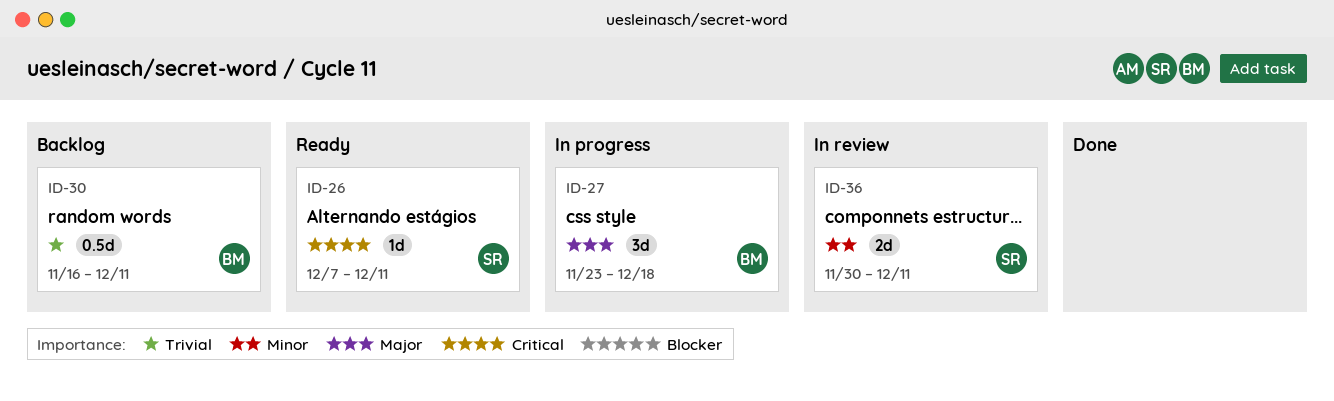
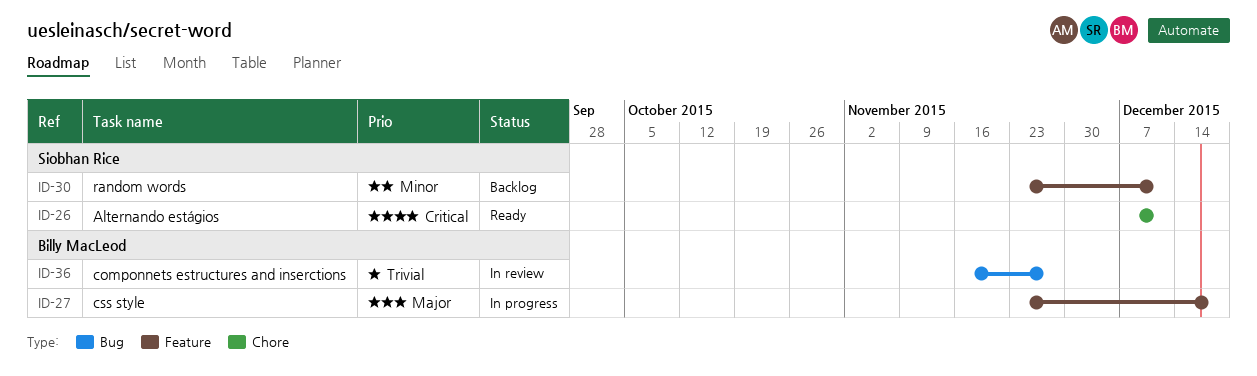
ID-30, owner: Billy MacLeod -> Siobhan Rice
ID-30, priority: Trivial -> Minor
ID-30, start: Nov 16 -> Nov 23
ID-36, owner: Siobhan Rice -> Billy MacLeod
ID-36, priority: Minor -> Trivial
ID-36, start: Nov 30 -> Nov 16
ID-36, due: Dec 11 -> Nov 27

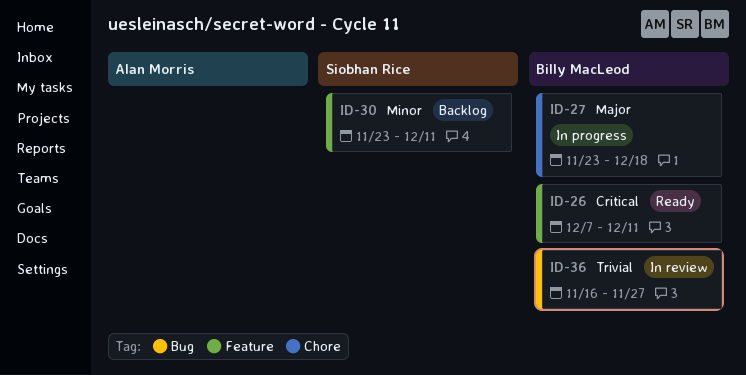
ID-26, owner: Siobhan Rice -> Billy MacLeod
ID-26, label: Chore -> Feature
ID-27, label: Feature -> Chore

